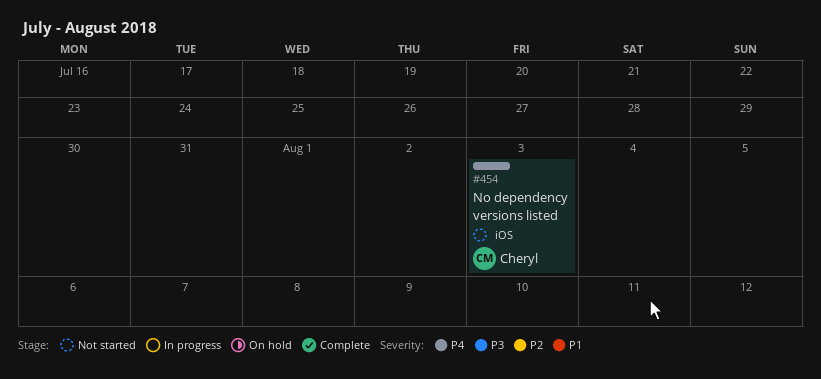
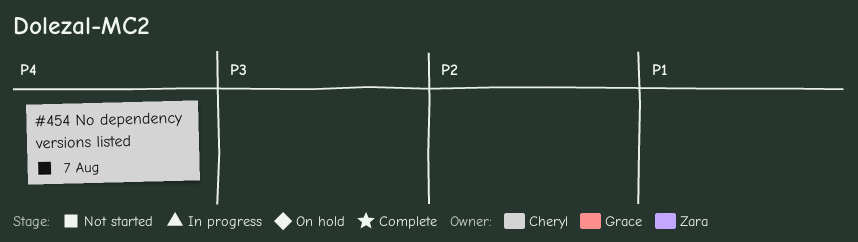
#454, due: Aug 3 -> Aug 7

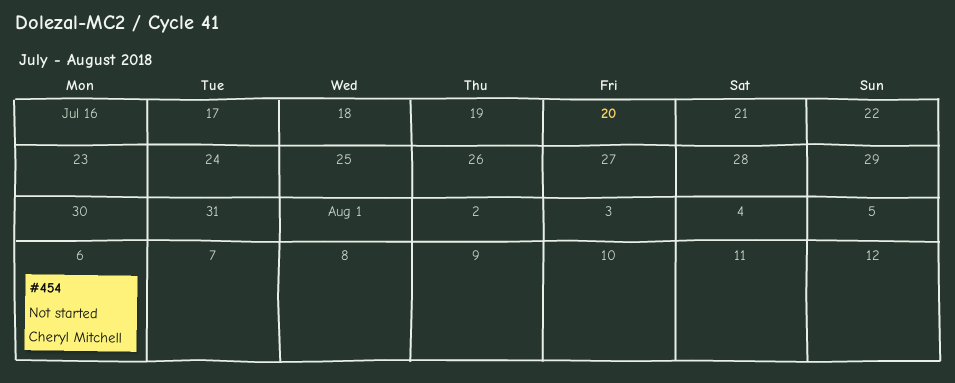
#454, due: Aug 7 -> Aug 6

